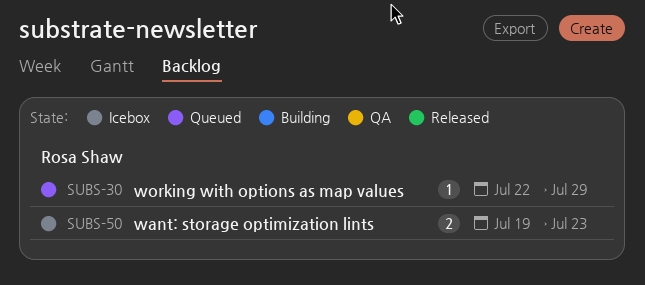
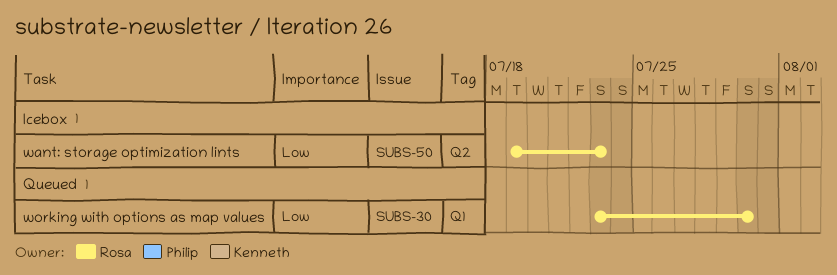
SUBS-30, start: Jul 22 -> Jul 23
SUBS-30, due: Jul 29 -> Jul 30

